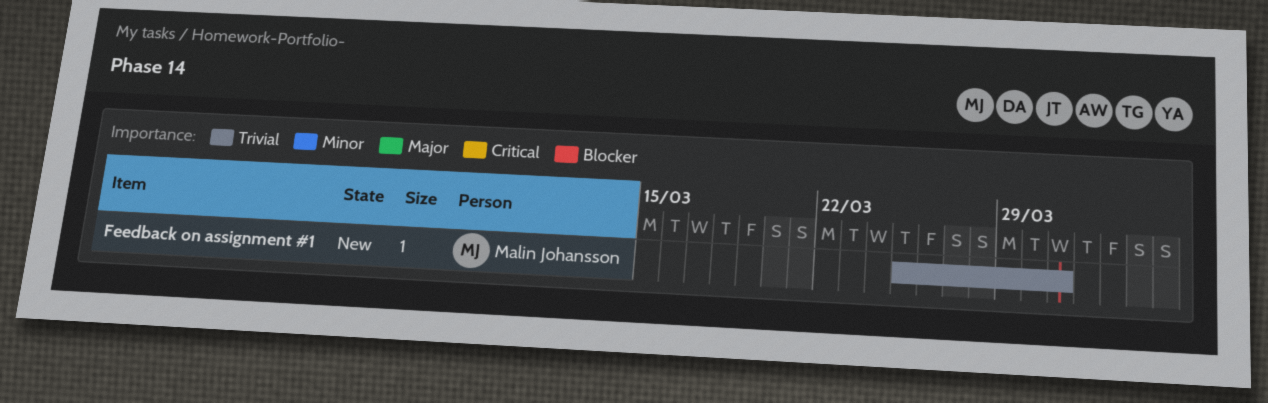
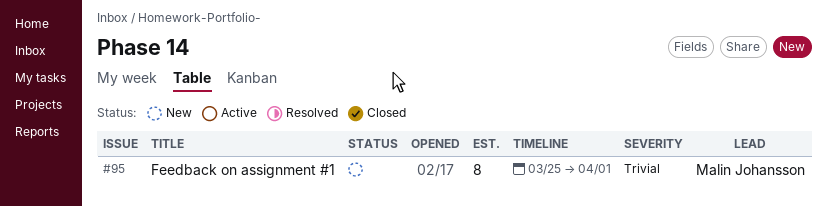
Feedback on assignment #1, estimate: 1 -> 8
Feedback on assignment #1, due: Mar 31 -> Apr 1

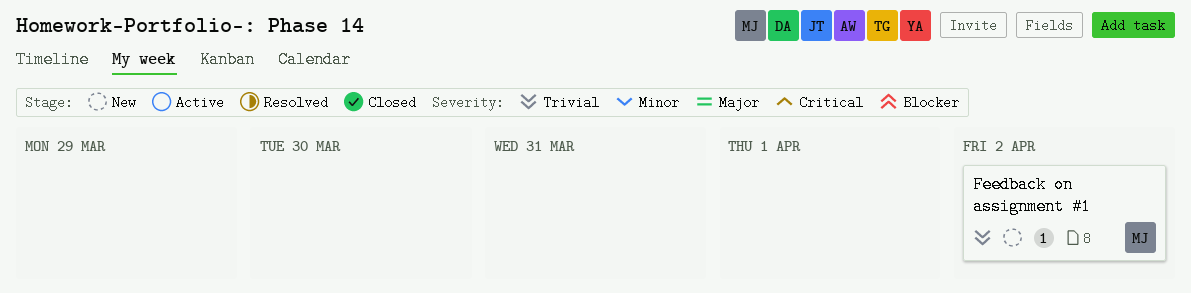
Feedback on assignment #1, estimate: 8 -> 1
Feedback on assignment #1, due: Apr 1 -> Apr 2

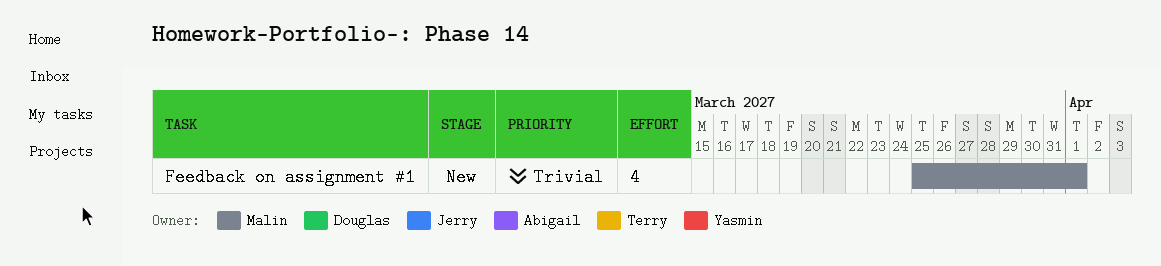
Feedback on assignment #1, estimate: 1 -> 4
Feedback on assignment #1, due: Apr 2 -> Apr 1

